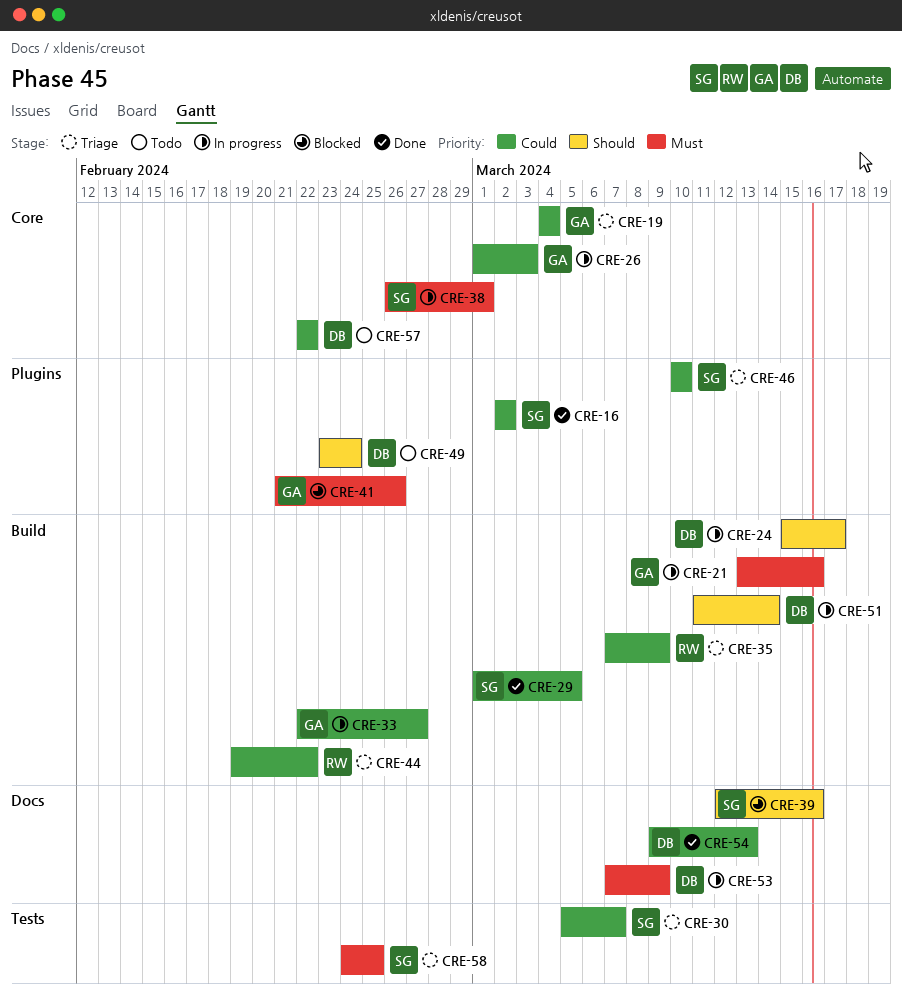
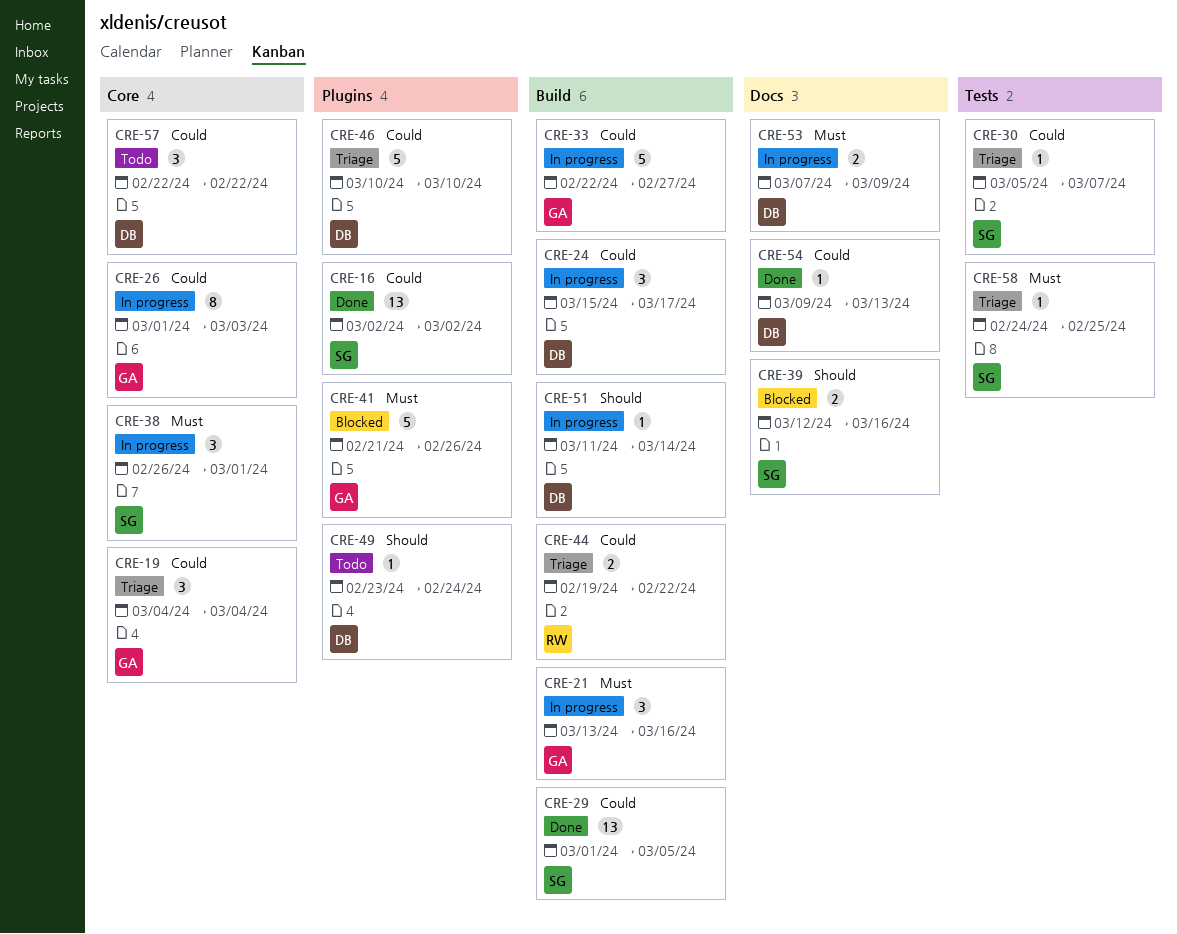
CRE-24, priority: Should -> Could
CRE-35: present -> none
CRE-46, owner: SG -> DB

